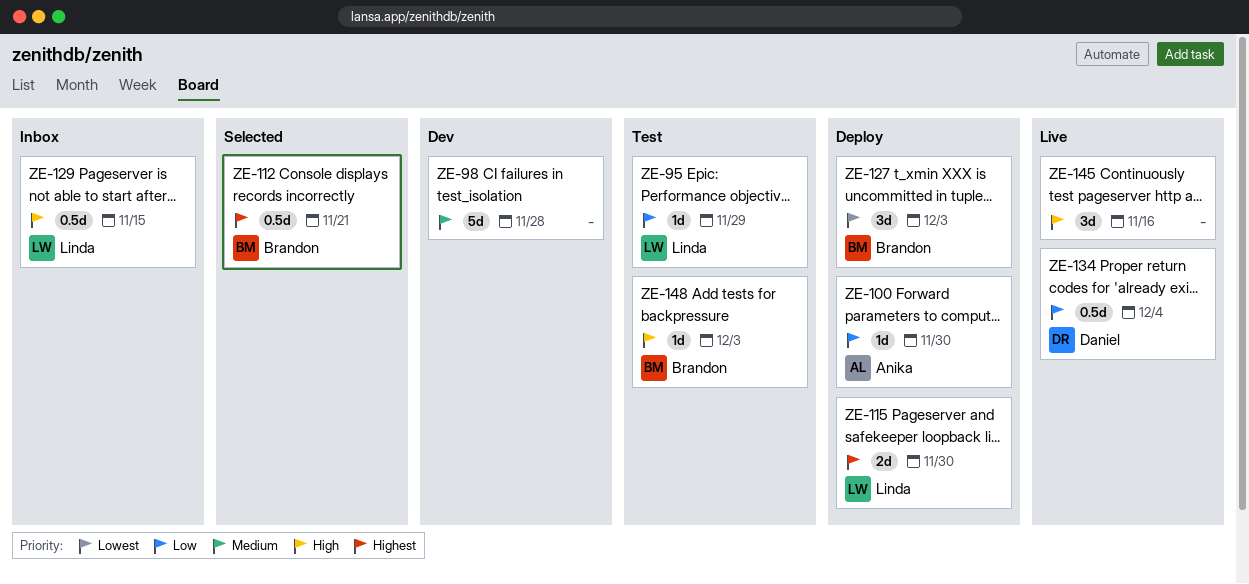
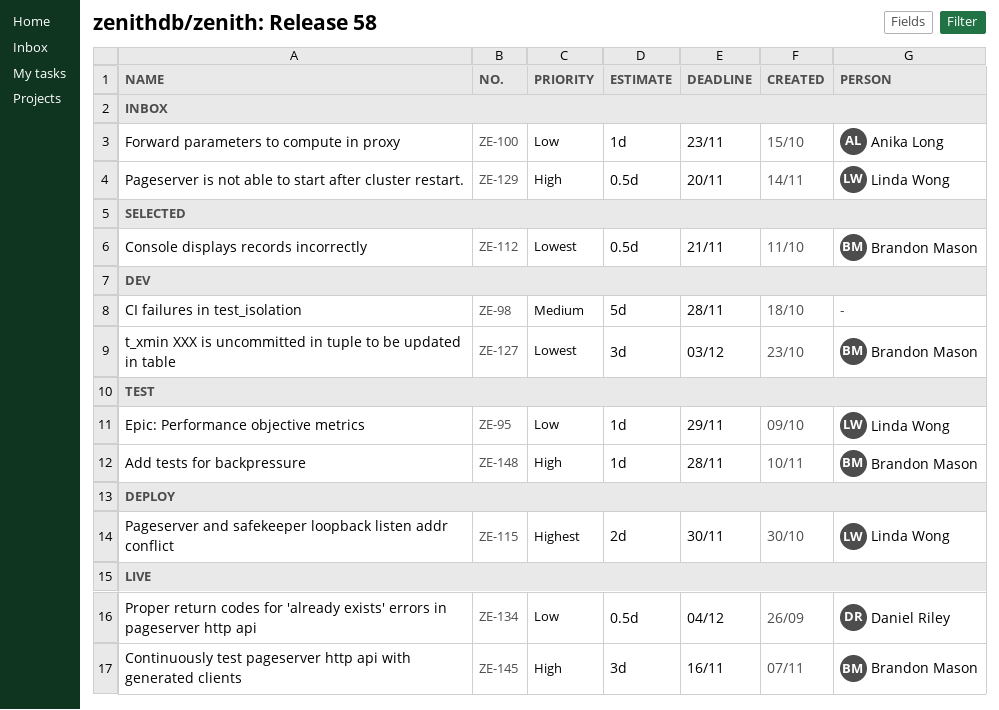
ZE-100, status: Deploy -> Inbox
ZE-100, due: Nov 30 -> Nov 23
ZE-112, priority: Highest -> Lowest
ZE-127, status: Deploy -> Dev
ZE-129, due: Nov 15 -> Nov 20
ZE-145, owner: none -> Brandon Mason
ZE-148, due: Dec 3 -> Nov 28

